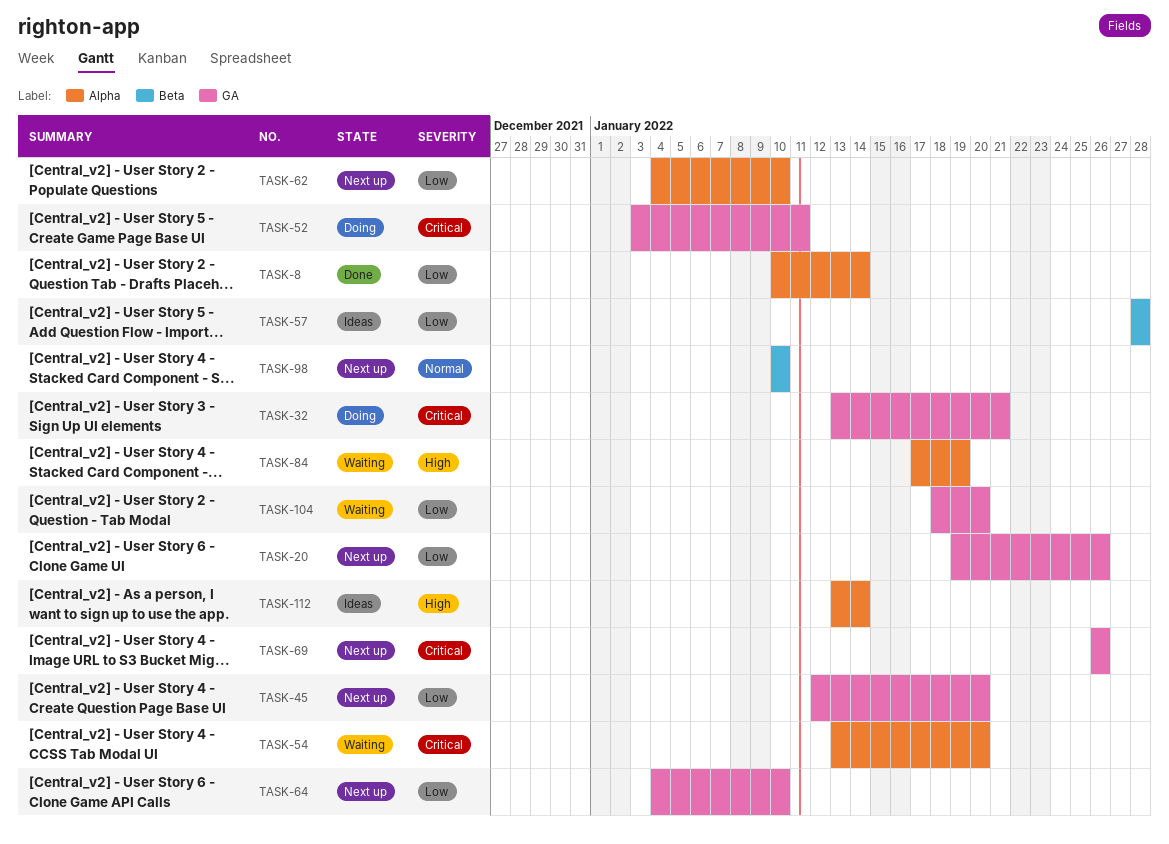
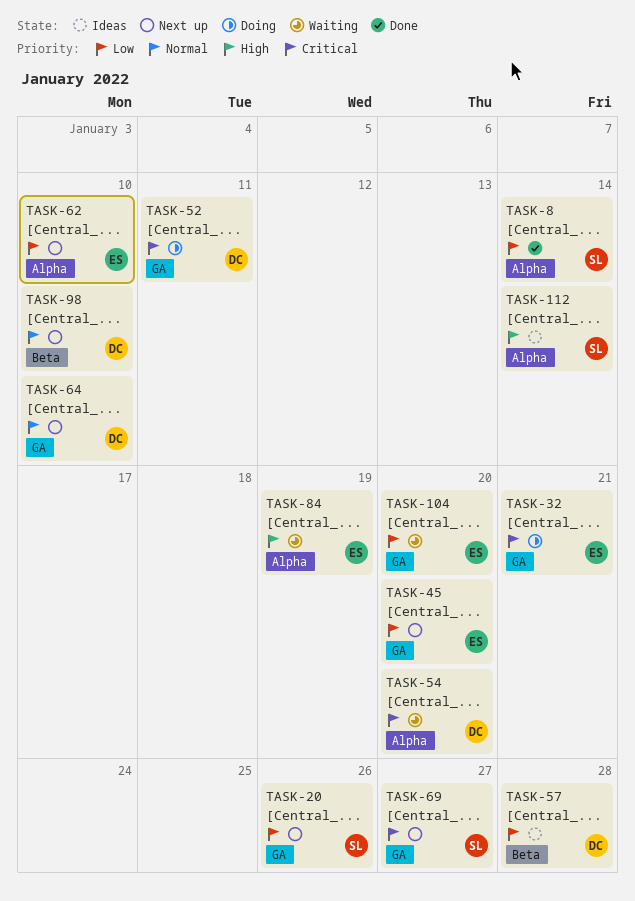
TASK-64, priority: Low -> Normal
TASK-69, due: Jan 26 -> Jan 27

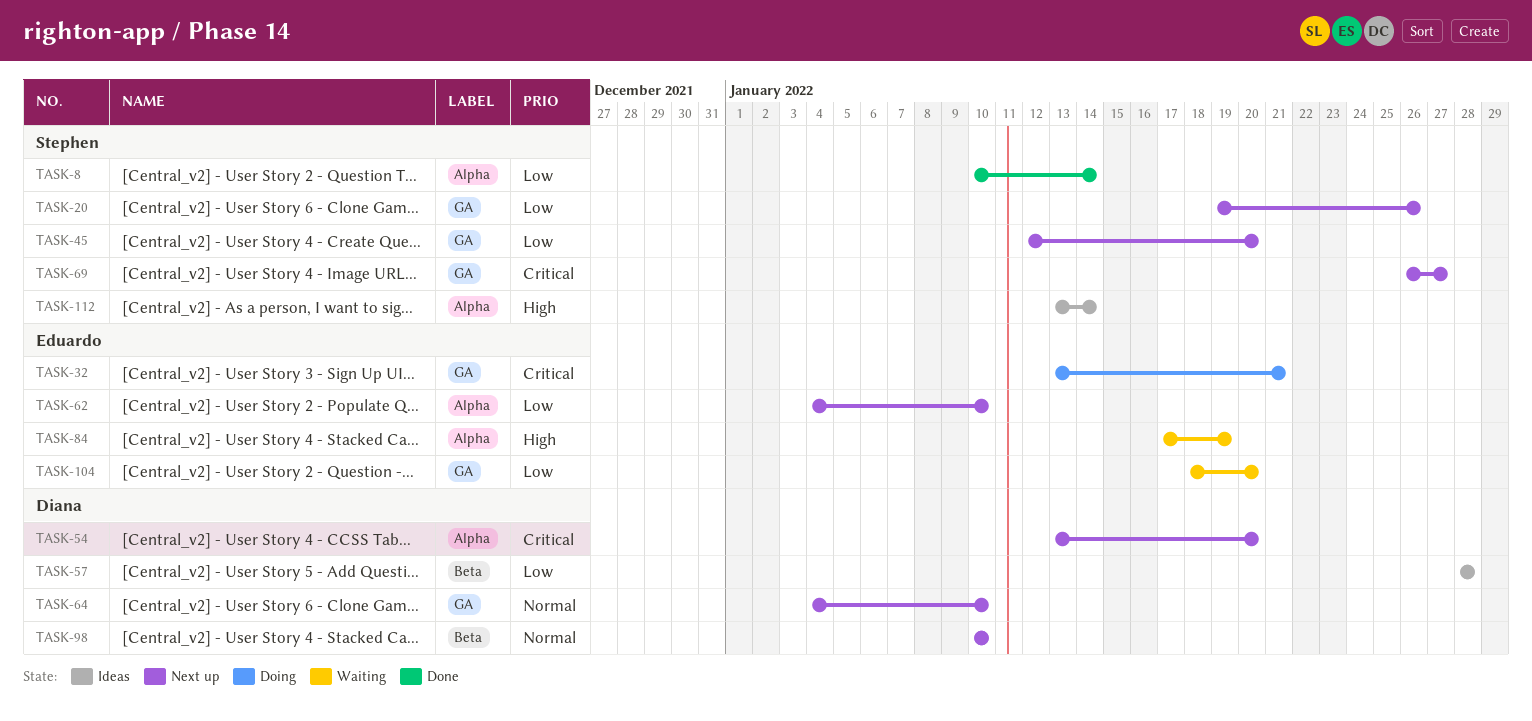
TASK-45, owner: Eduardo -> Stephen
TASK-52: present -> none
TASK-54, status: Waiting -> Next up

